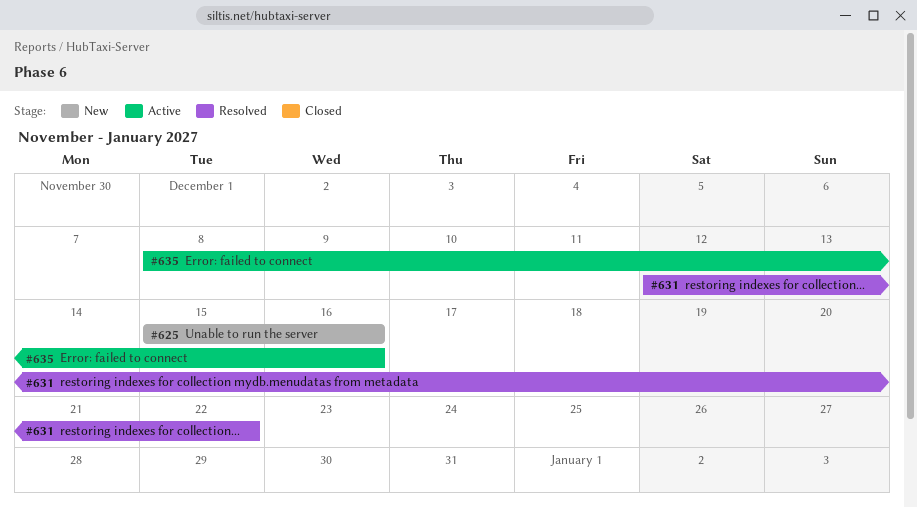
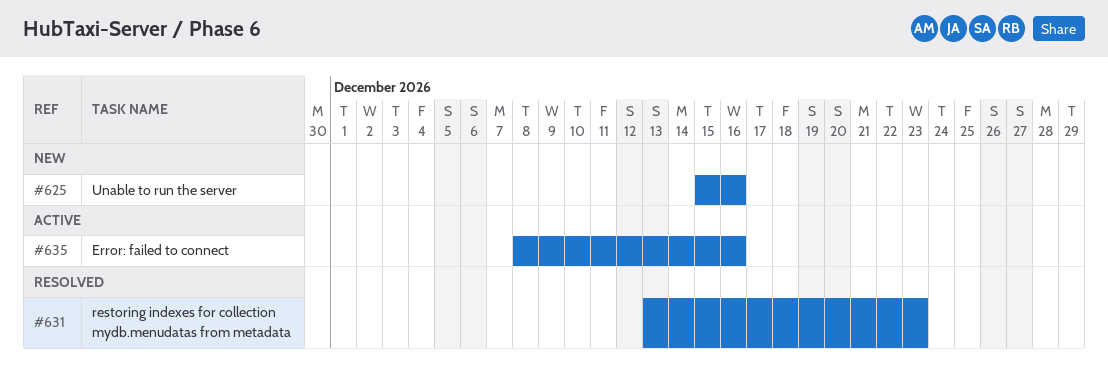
#631, start: Dec 12 -> Dec 13
#631, due: Dec 22 -> Dec 23

